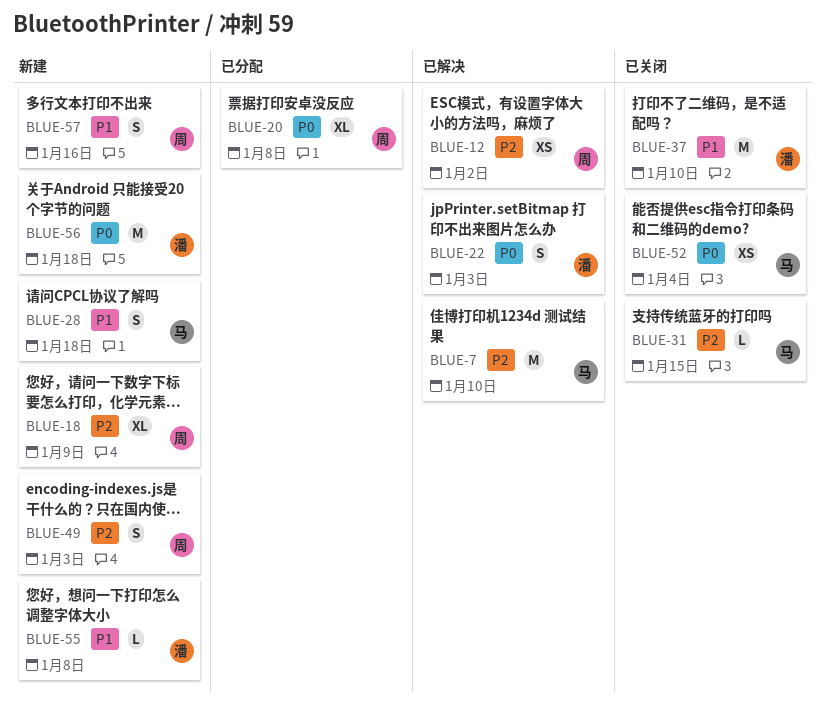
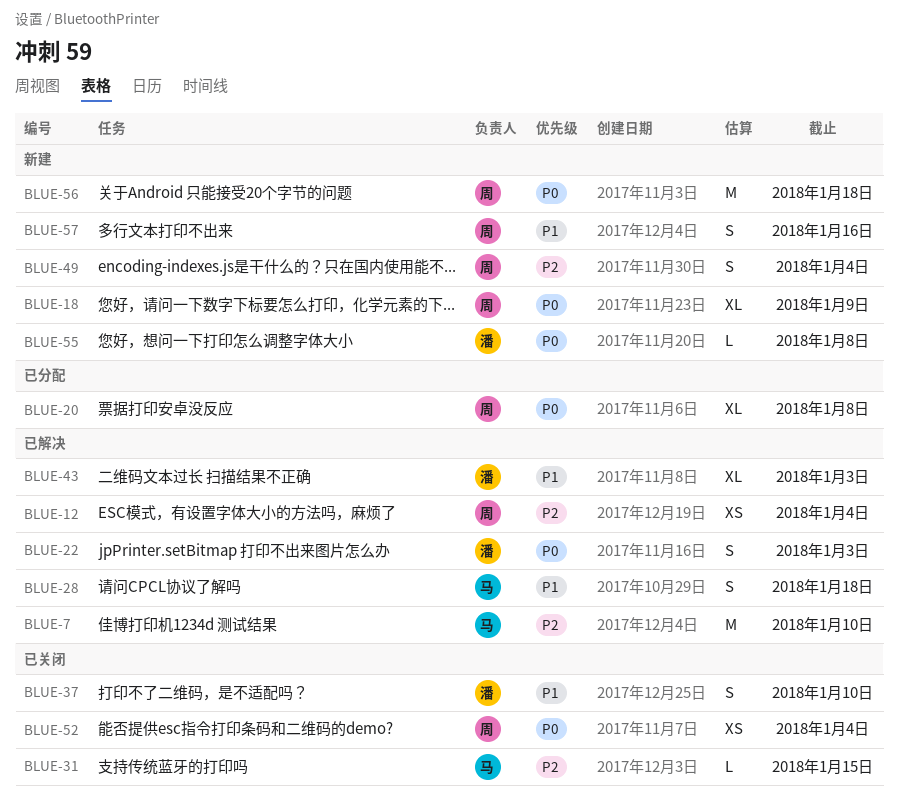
BLUE-12, due: Jan 2 -> Jan 4
BLUE-18, priority: P2 -> P0
BLUE-28, status: 新建 -> 已解决
BLUE-37, estimate: M -> S
BLUE-43: none -> present
BLUE-49, due: Jan 3 -> Jan 4
BLUE-52, owner: 马 -> 周
BLUE-55, priority: P1 -> P0
BLUE-56, owner: 潘 -> 周

